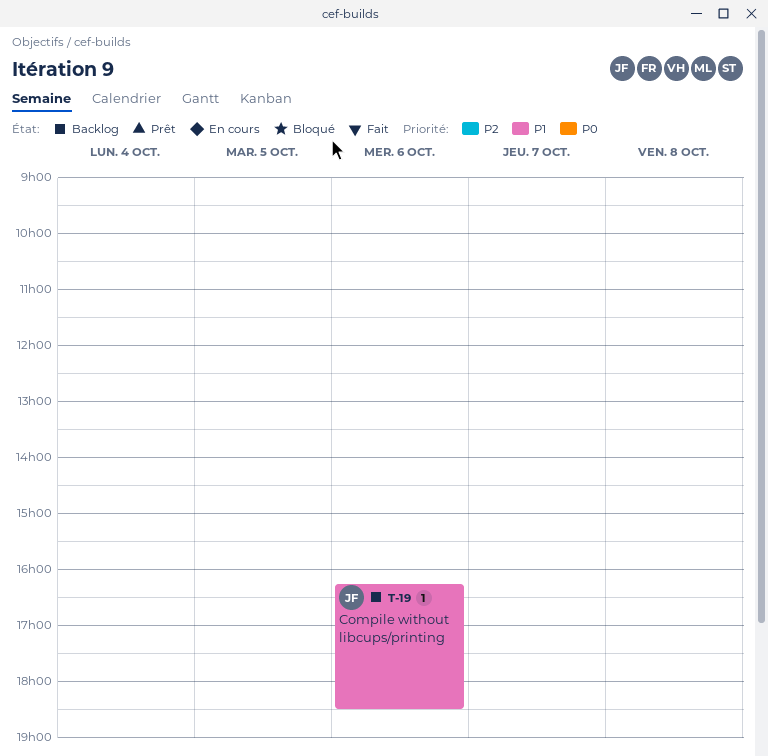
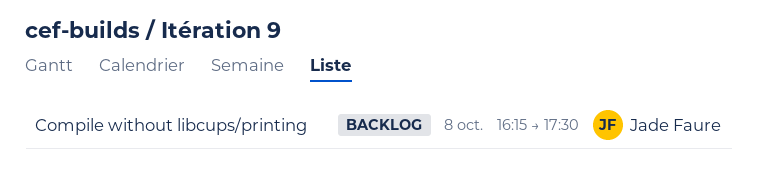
Compile without libcups/printing, day: Oct 6 -> Oct 8
Compile without libcups/printing, ends: 18:30 -> 17:30

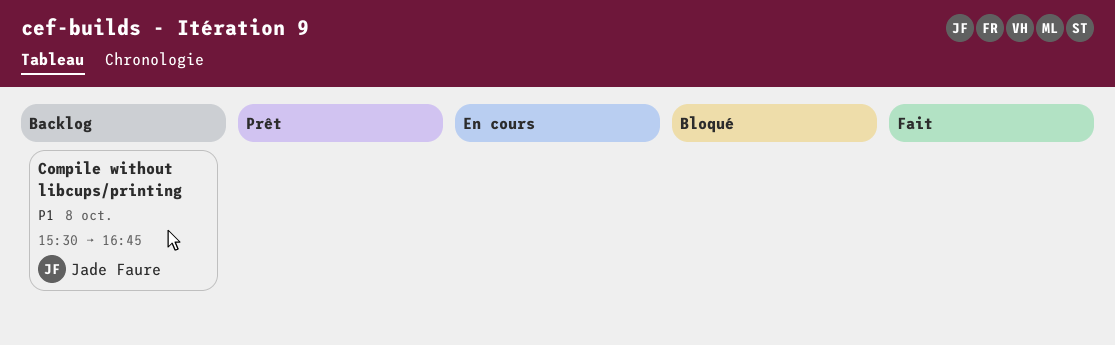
Compile without libcups/printing, begins: 16:15 -> 15:30
Compile without libcups/printing, ends: 17:30 -> 16:45

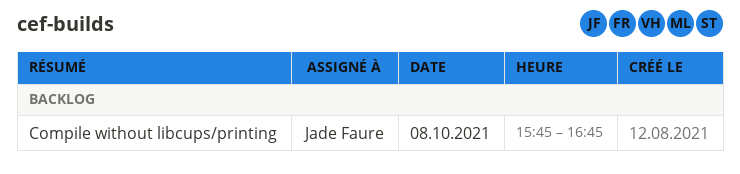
Compile without libcups/printing, begins: 15:30 -> 15:45

